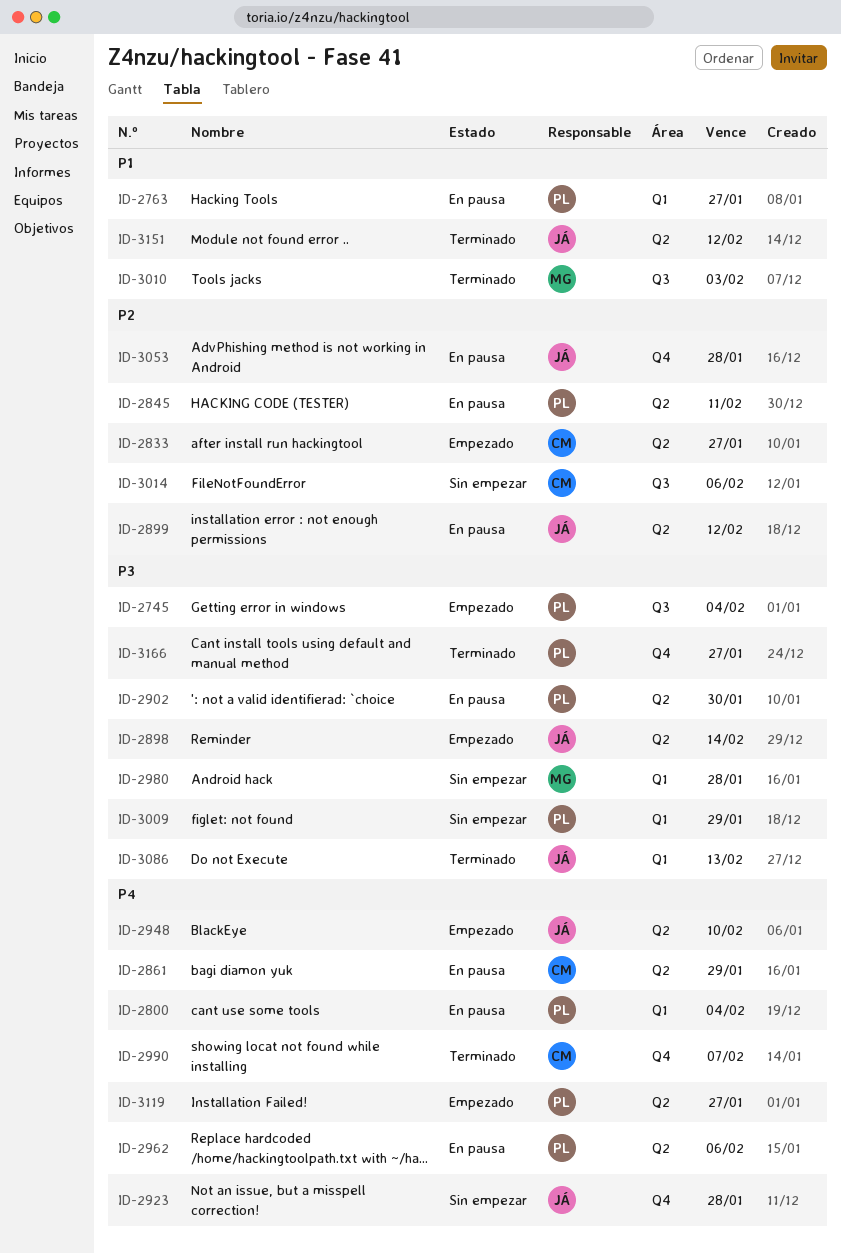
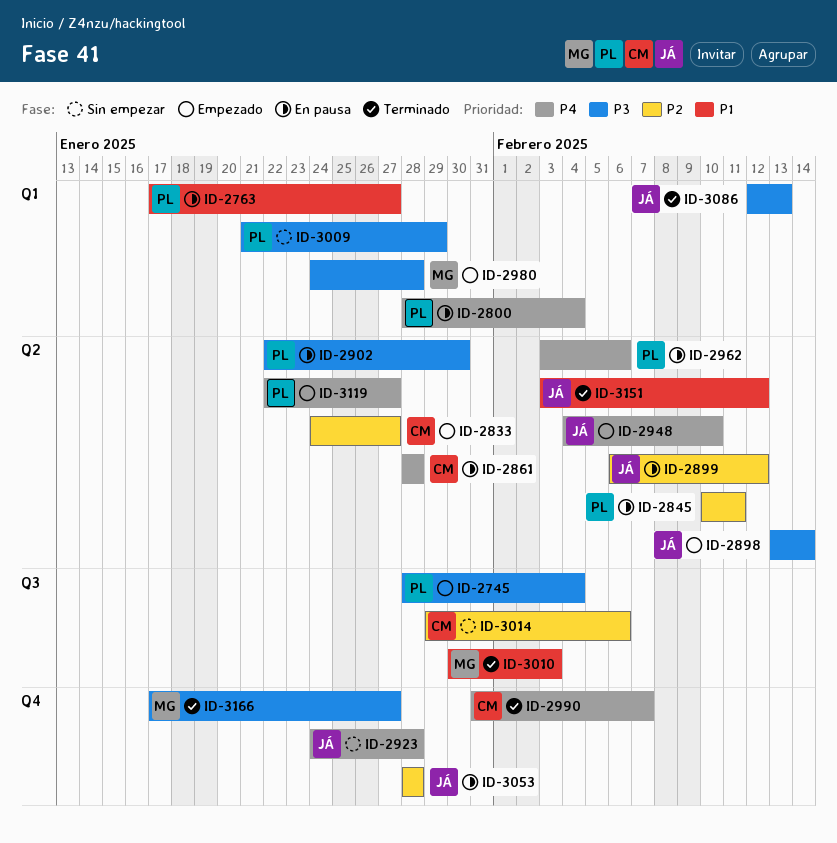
ID-2861, due: Jan 29 -> Jan 28
ID-2980, status: Sin empezar -> Empezado
ID-3166, owner: PL -> MG

